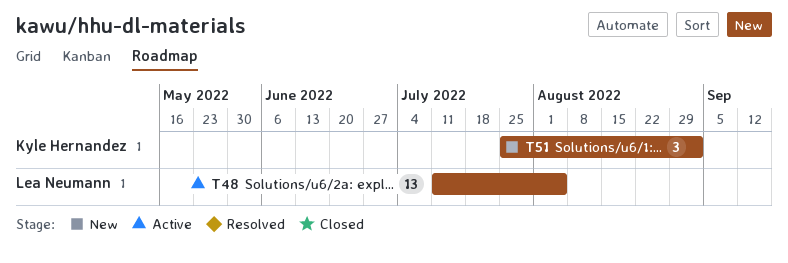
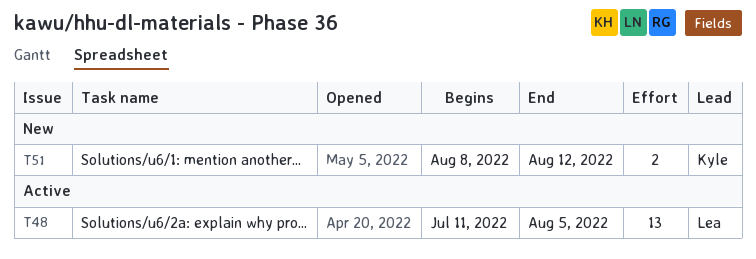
T51, estimate: 3 -> 2
T51, start: Jul 25 -> Aug 8
T51, due: Sep 2 -> Aug 12

